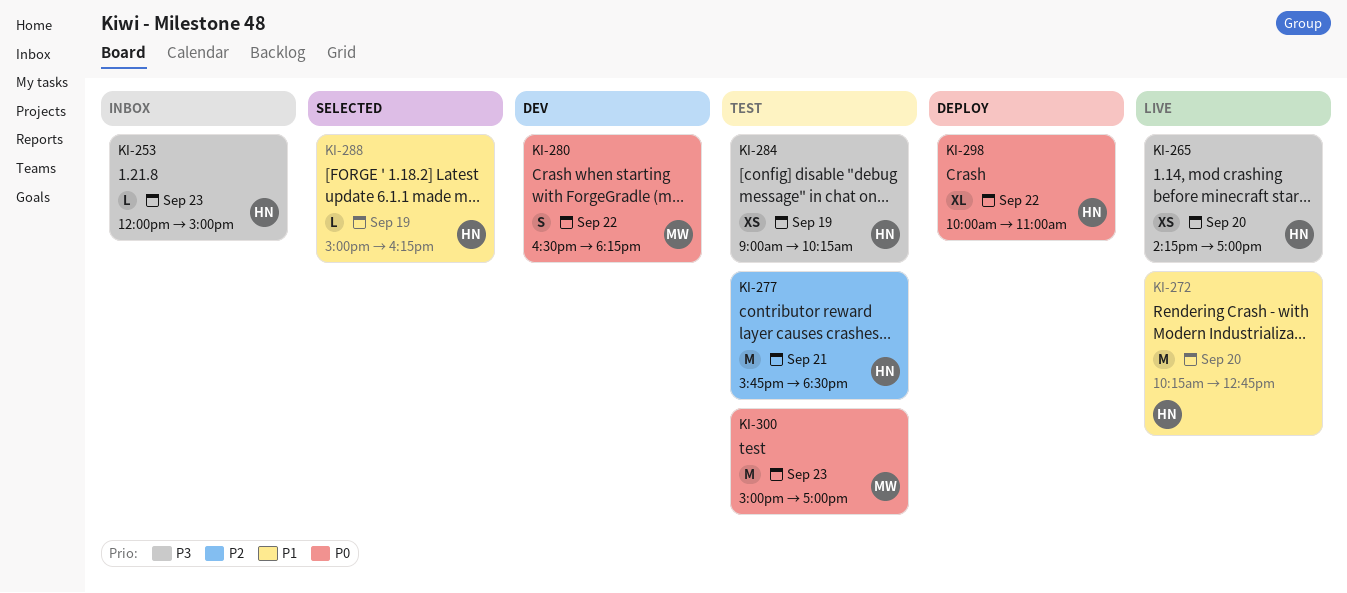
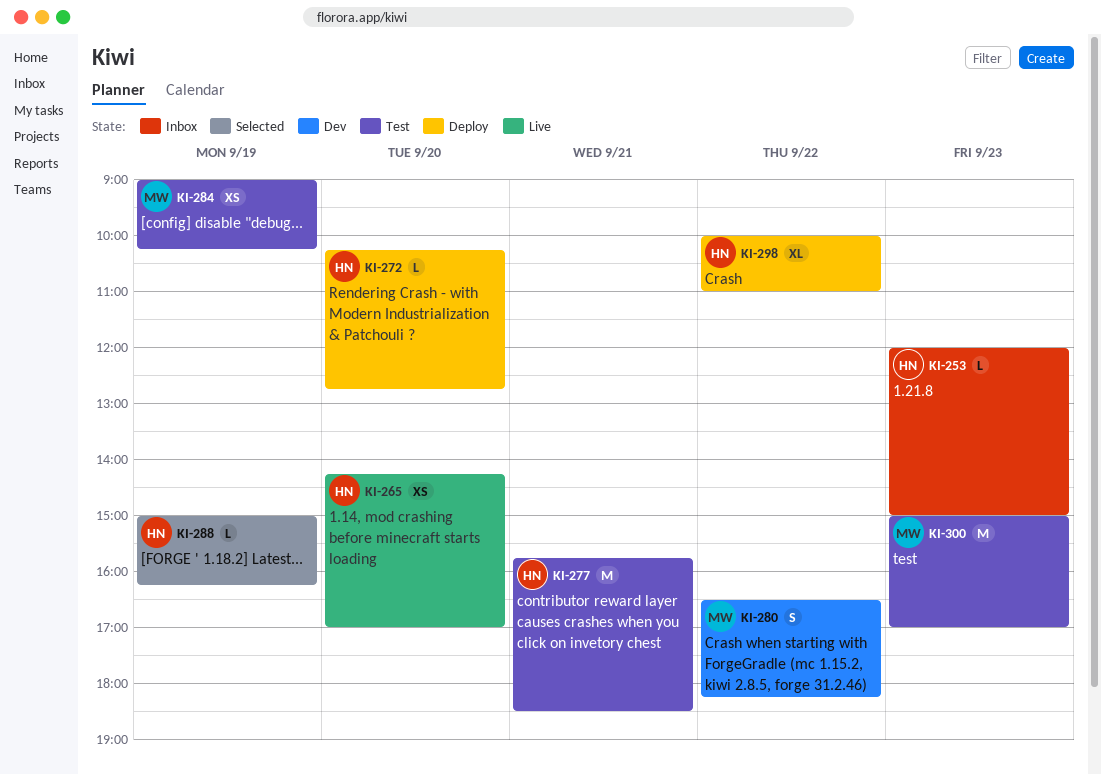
KI-272, status: Live -> Deploy
KI-272, estimate: M -> L
KI-284, owner: HN -> MW

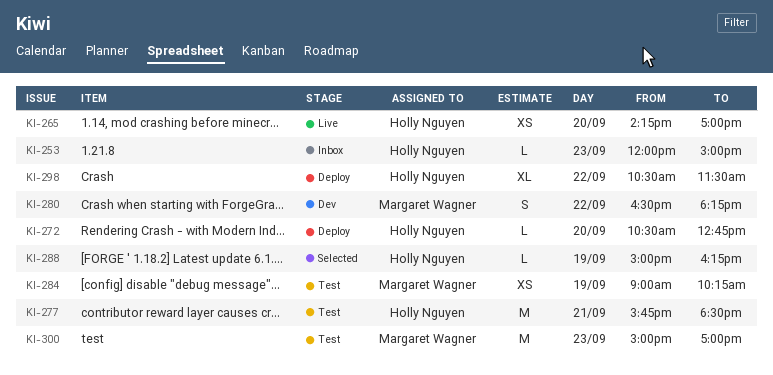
KI-272, begins: 10:15 -> 10:30
KI-298, begins: 10:00 -> 10:30
KI-298, ends: 11:00 -> 11:30

